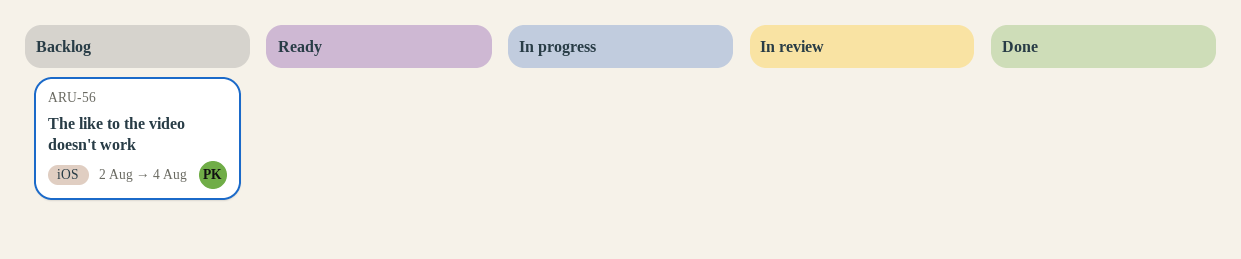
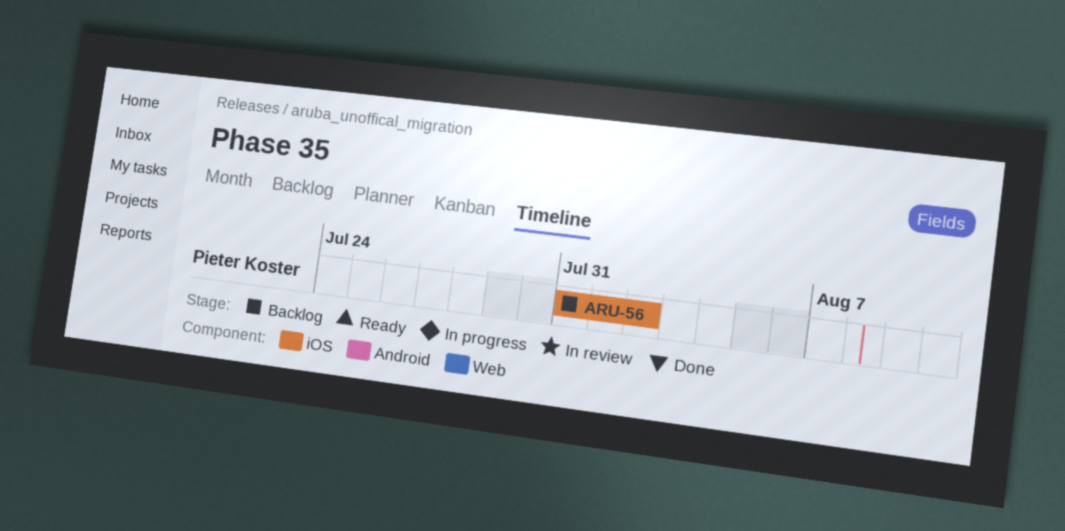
ARU-56, start: Aug 2 -> Jul 31
ARU-56, due: Aug 4 -> Aug 2

